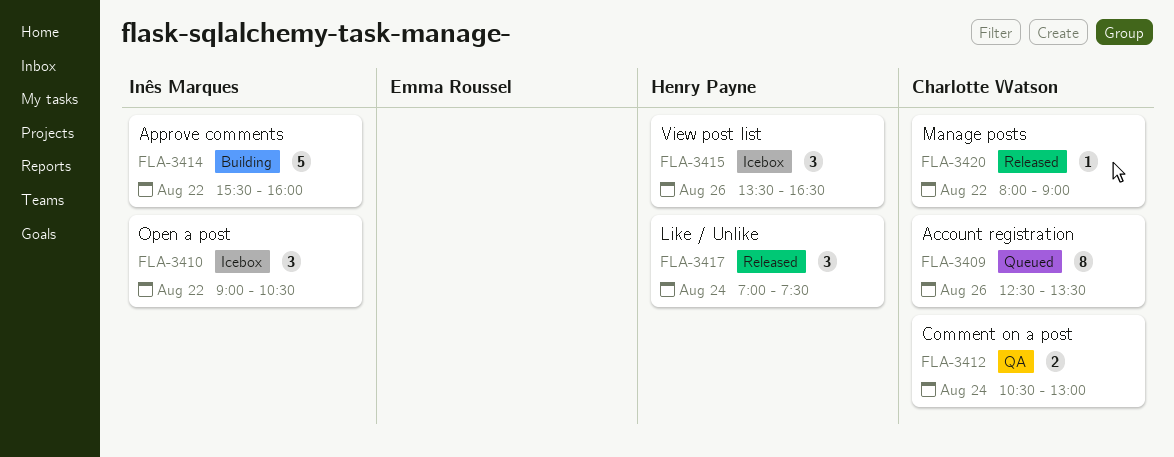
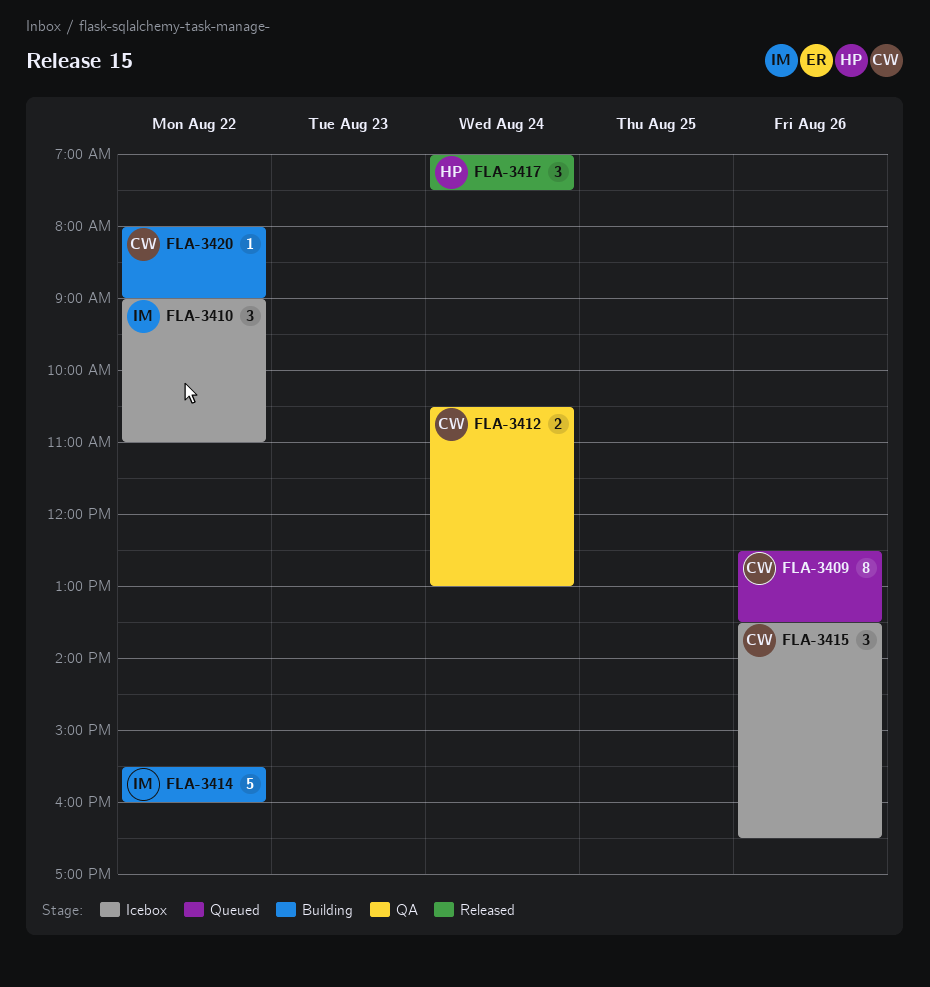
FLA-3410, ends: 10:30 -> 11:00
FLA-3415, owner: Henry Payne -> Charlotte Watson
FLA-3420, status: Released -> Building

